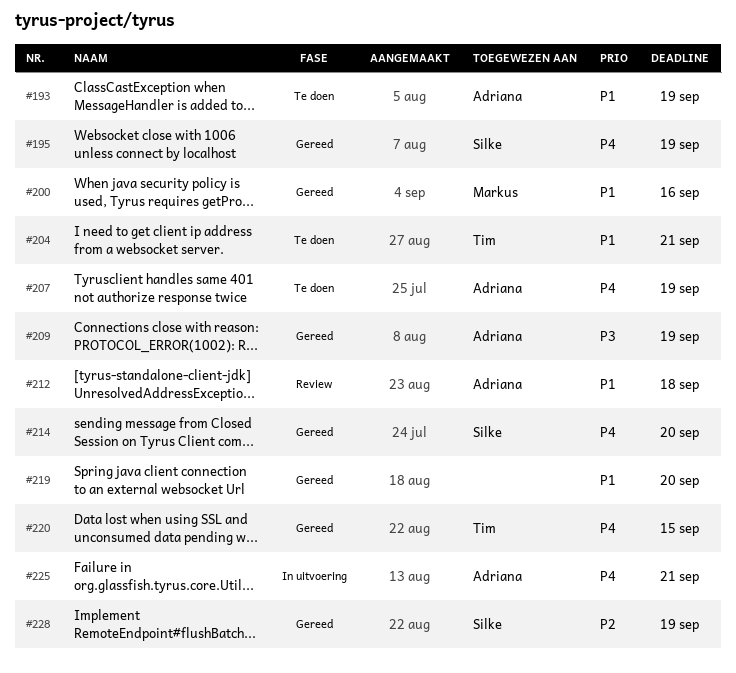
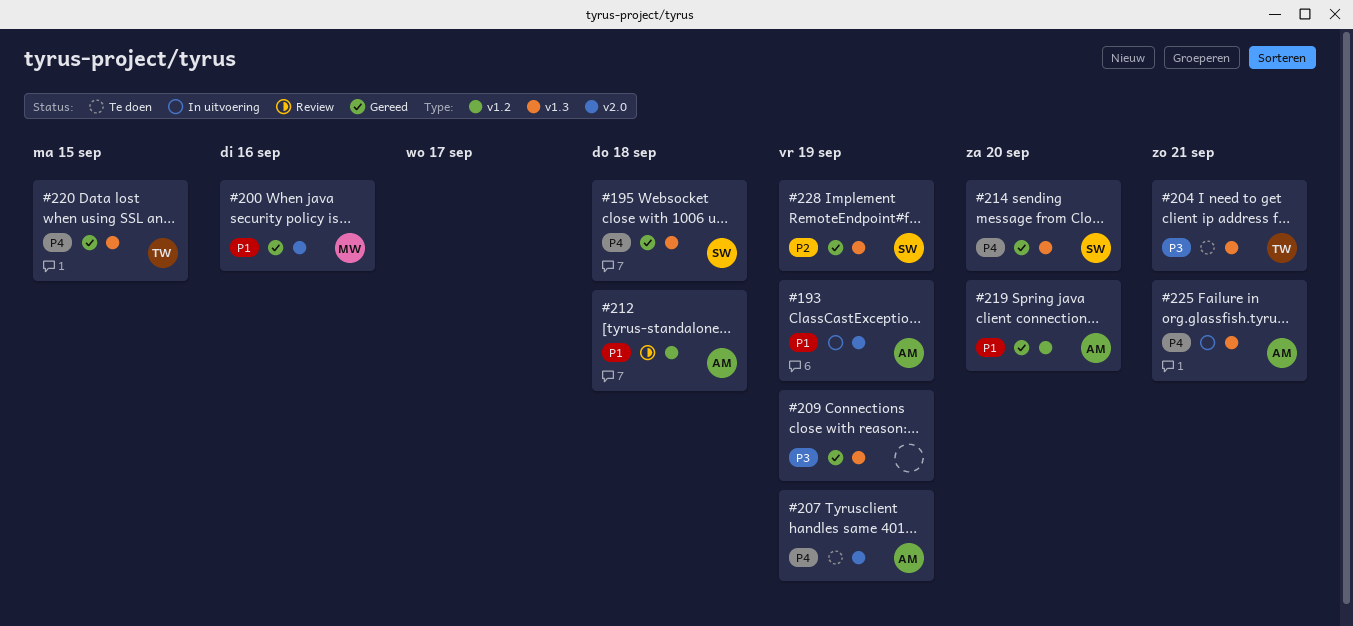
#193, status: Te doen -> In uitvoering
#195, due: Sep 19 -> Sep 18
#204, priority: P1 -> P3
#209, owner: Adriana -> none
#219, owner: none -> Adriana

